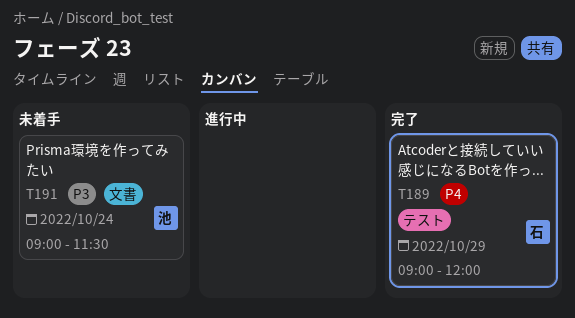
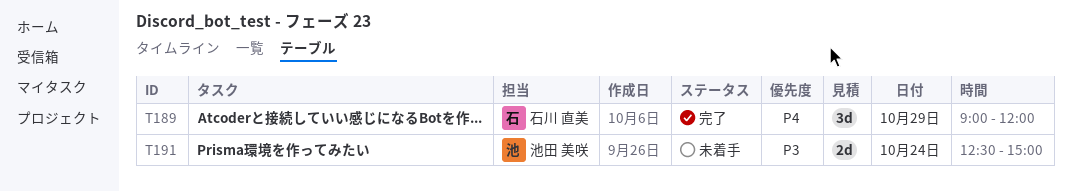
T191, begins: 09:00 -> 12:30
T191, ends: 11:30 -> 15:00

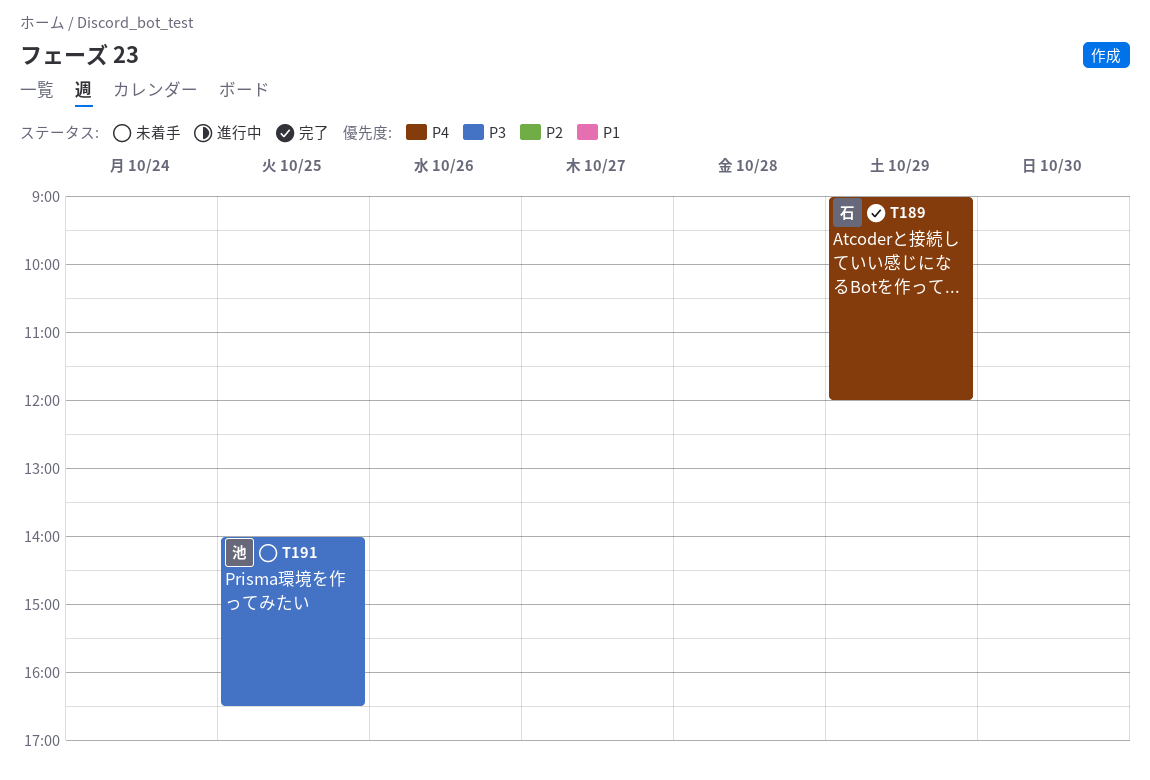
T191, day: Oct 24 -> Oct 25
T191, begins: 12:30 -> 14:00
T191, ends: 15:00 -> 16:30

